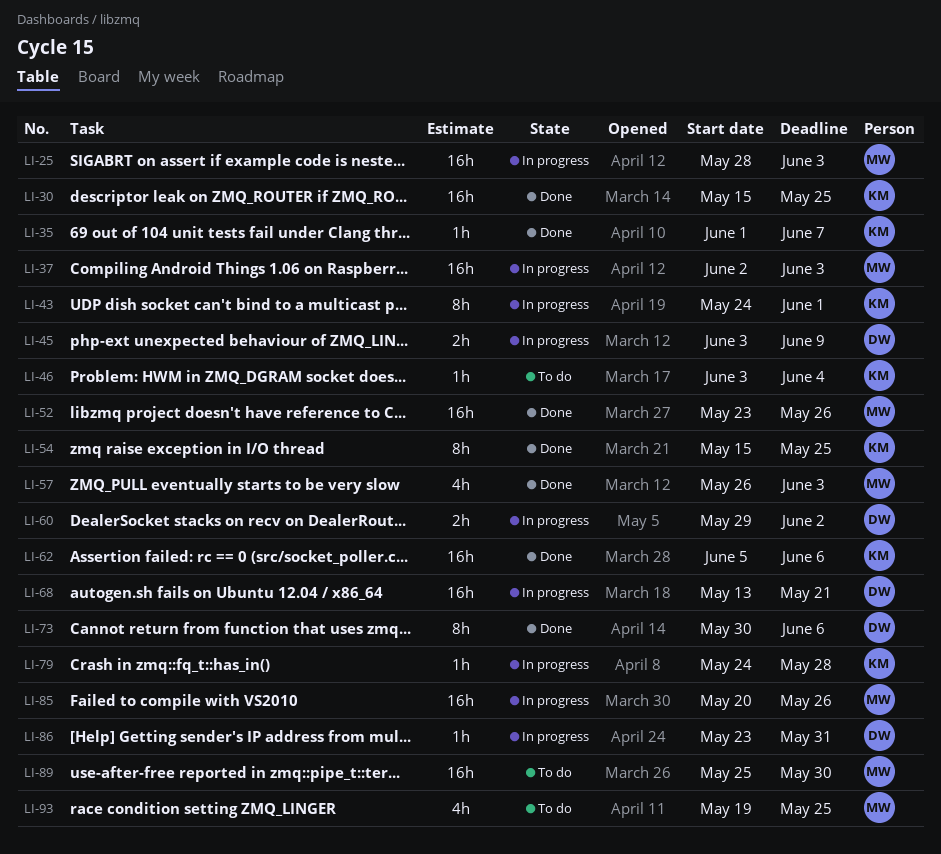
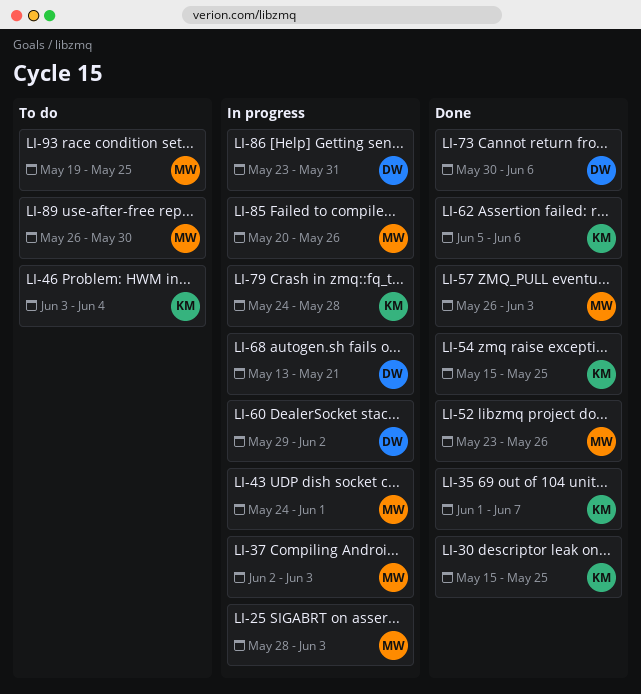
LI-43, owner: KM -> MW
LI-45: present -> none
LI-89, start: May 25 -> May 26

